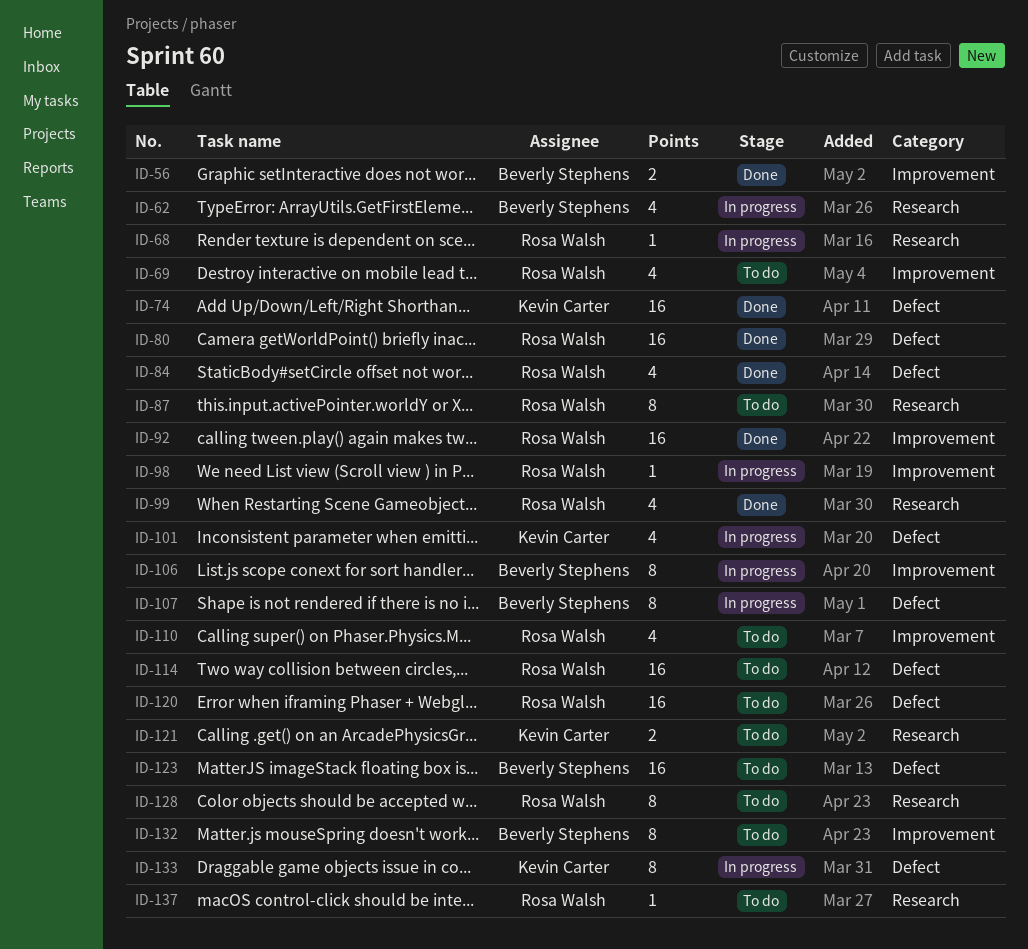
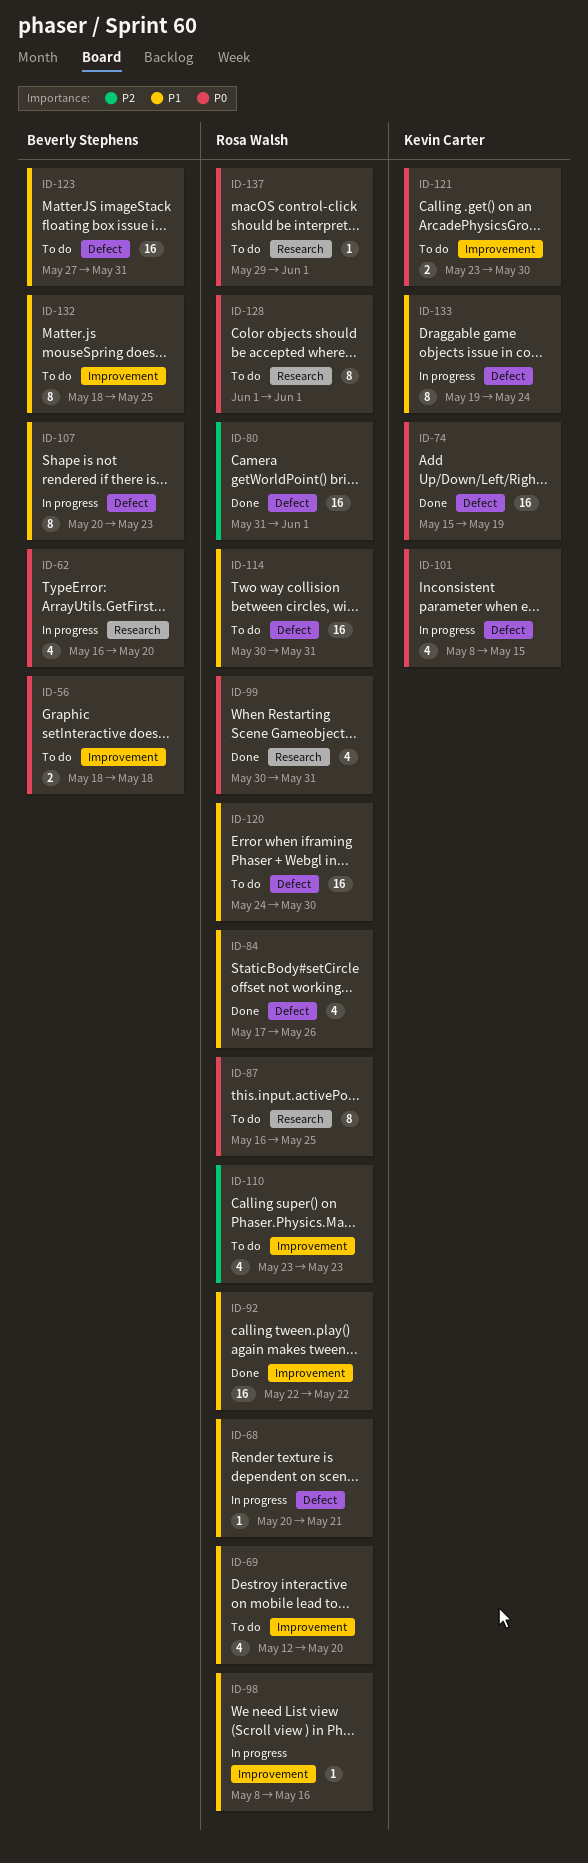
ID-56, status: Done -> To do
ID-68, label: Research -> Defect
ID-106: present -> none
ID-121, label: Research -> Improvement

